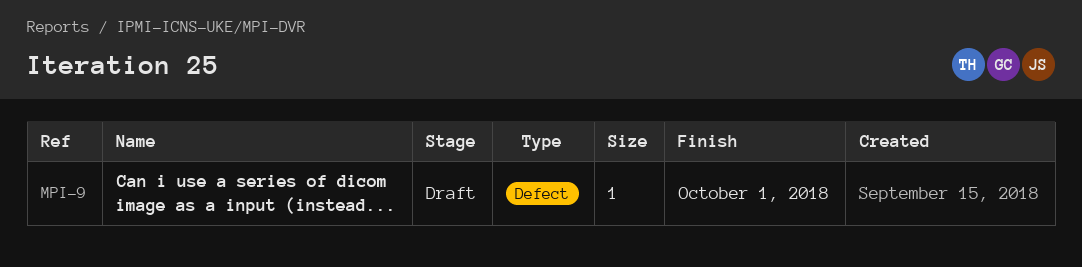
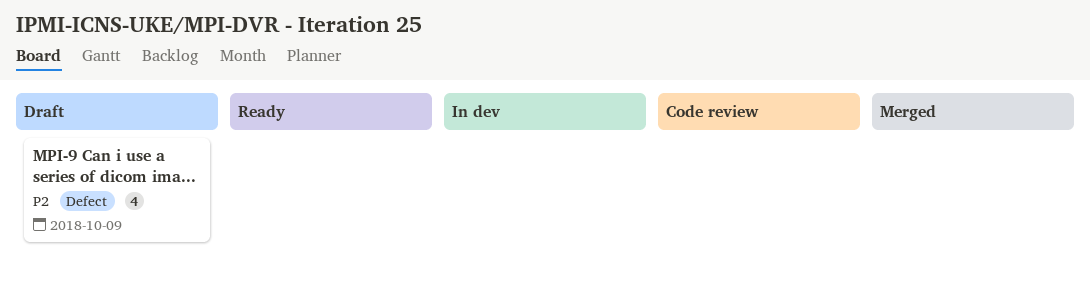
MPI-9, estimate: 1 -> 4
MPI-9, due: Oct 1 -> Oct 9

